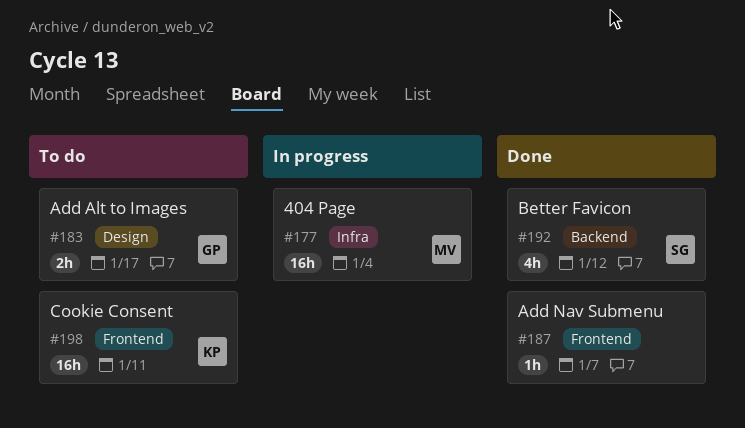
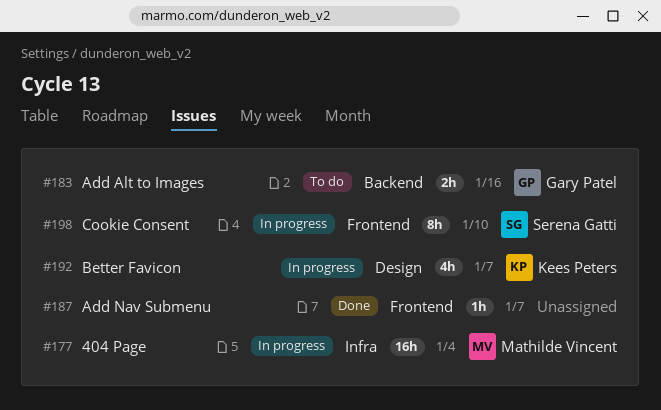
#183, label: Design -> Backend
#183, due: Jan 17 -> Jan 16
#192, status: Done -> In progress
#192, owner: Serena Gatti -> Kees Peters
#192, label: Backend -> Design
#192, due: Jan 12 -> Jan 7
#198, status: To do -> In progress
#198, owner: Kees Peters -> Serena Gatti
#198, estimate: 16h -> 8h
#198, due: Jan 11 -> Jan 10

